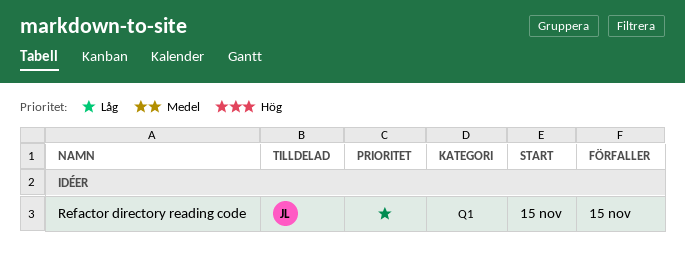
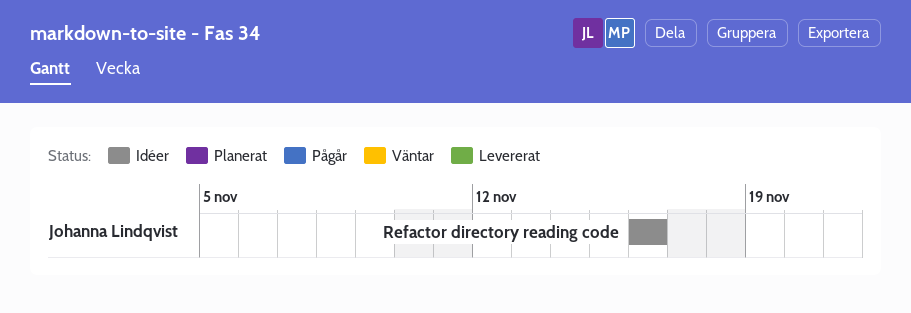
Refactor directory reading code, start: Nov 15 -> Nov 16
Refactor directory reading code, due: Nov 15 -> Nov 16

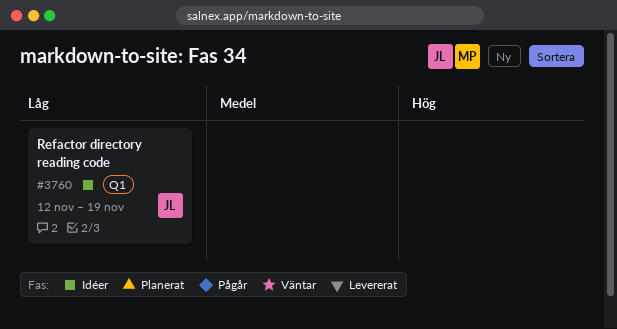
Refactor directory reading code, start: Nov 16 -> Nov 12
Refactor directory reading code, due: Nov 16 -> Nov 19

